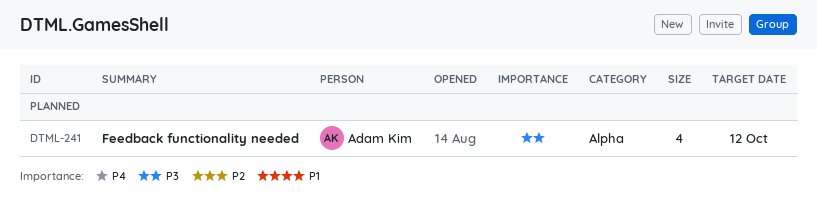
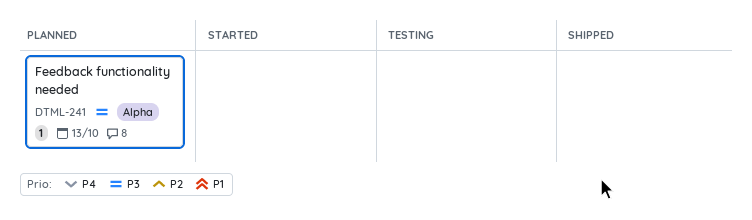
DTML-241, estimate: 4 -> 1
DTML-241, due: Oct 12 -> Oct 13

